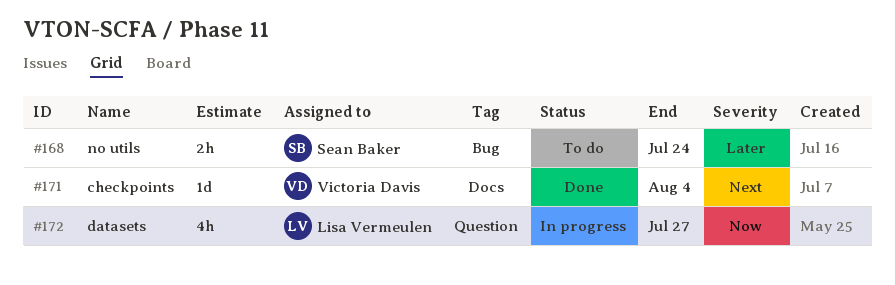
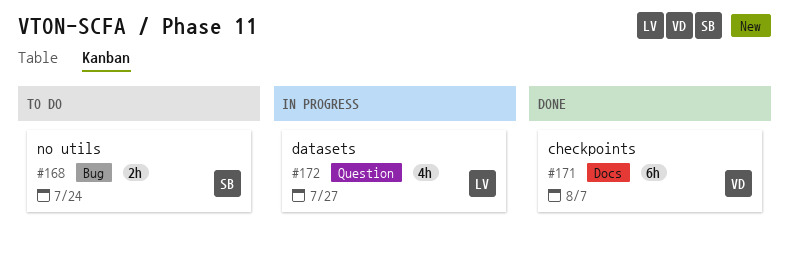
#171, estimate: 1d -> 6h
#171, due: Aug 4 -> Aug 7

